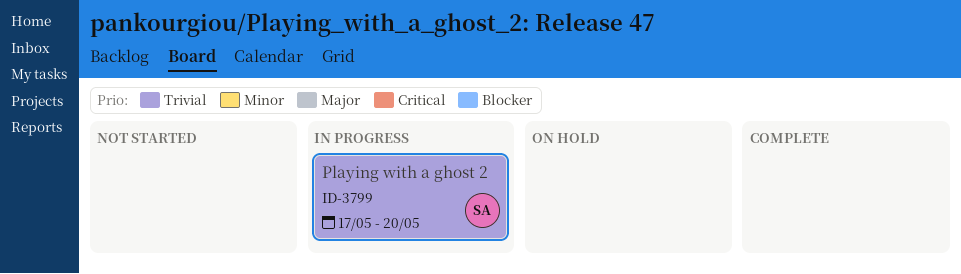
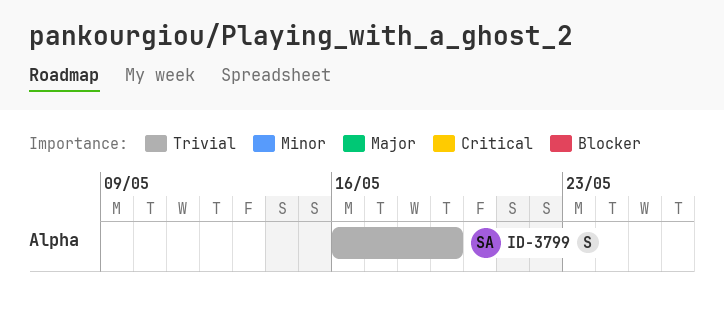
ID-3799, start: May 17 -> May 16
ID-3799, due: May 20 -> May 19

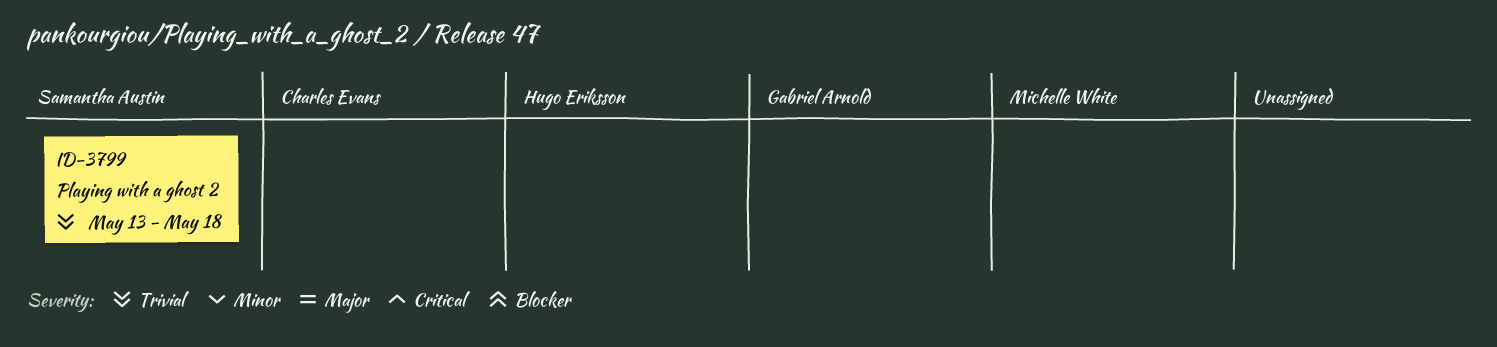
ID-3799, start: May 16 -> May 13
ID-3799, due: May 19 -> May 18

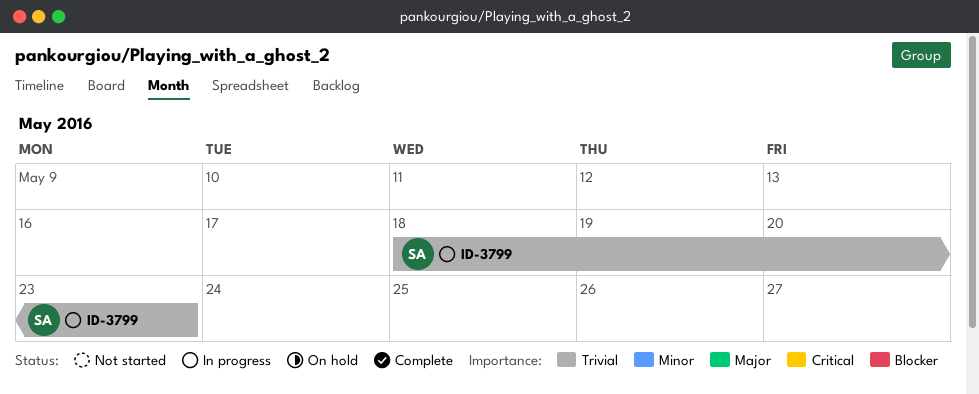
ID-3799, start: May 13 -> May 18
ID-3799, due: May 18 -> May 23

